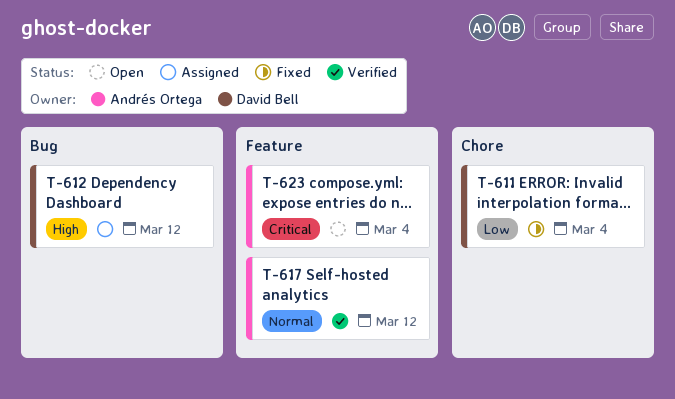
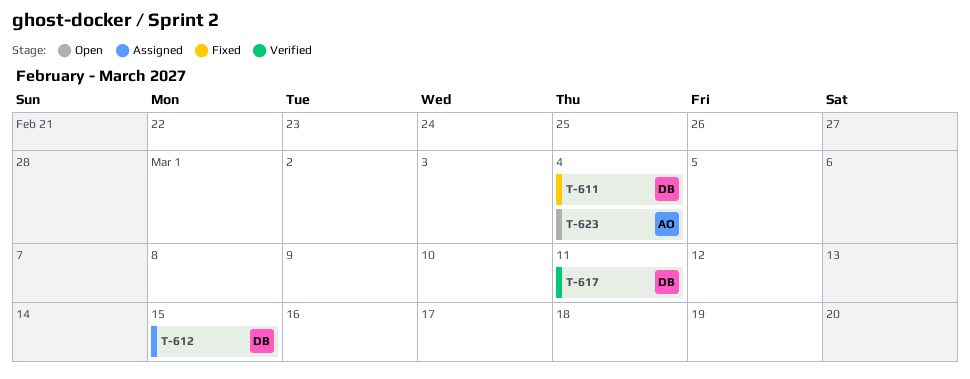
T-612, due: Mar 12 -> Mar 15
T-617, owner: Andrés Ortega -> David Bell
T-617, due: Mar 12 -> Mar 11

